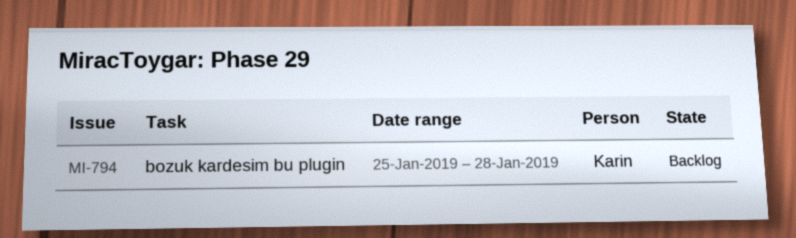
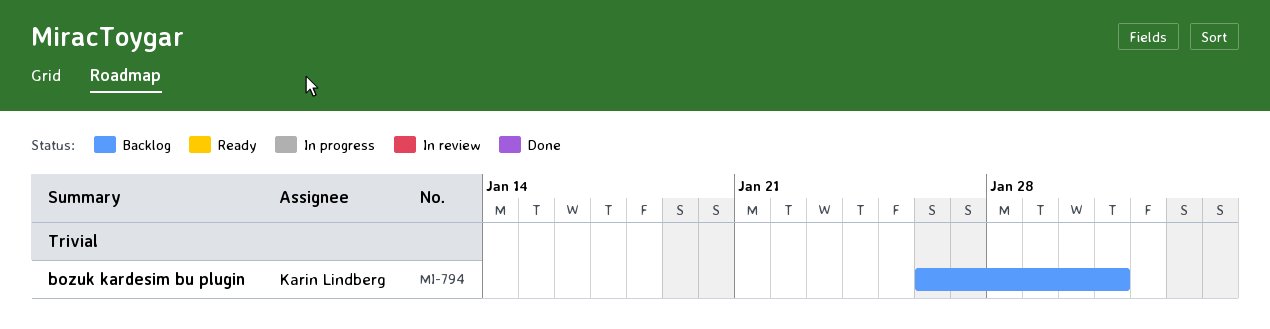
MI-794, start: Jan 25 -> Jan 26
MI-794, due: Jan 28 -> Jan 31

